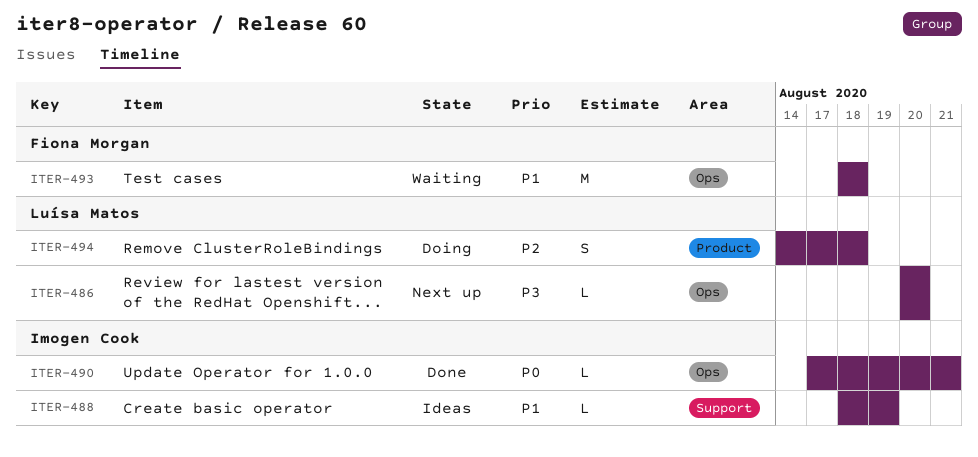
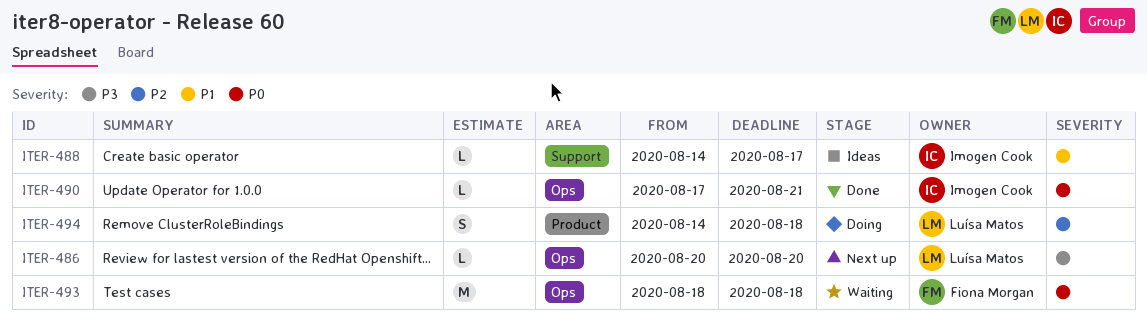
ITER-488, start: Aug 18 -> Aug 14
ITER-488, due: Aug 19 -> Aug 17
ITER-493, priority: P1 -> P0

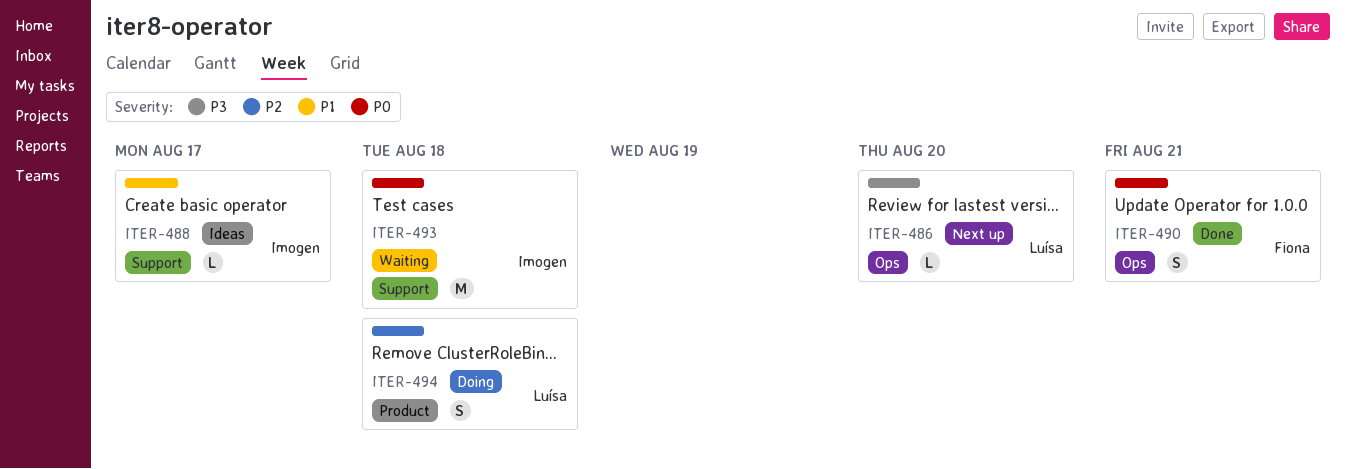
ITER-490, owner: Imogen Cook -> Fiona Morgan
ITER-490, estimate: L -> S
ITER-493, owner: Fiona Morgan -> Imogen Cook
ITER-493, label: Ops -> Support

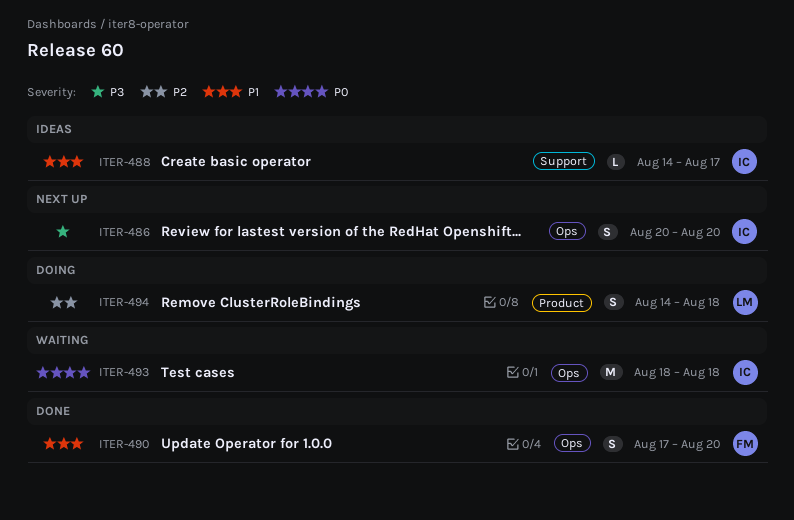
ITER-486, owner: Luísa -> Imogen
ITER-486, estimate: L -> S
ITER-490, priority: P0 -> P1
ITER-490, due: Aug 21 -> Aug 20
ITER-493, label: Support -> Ops

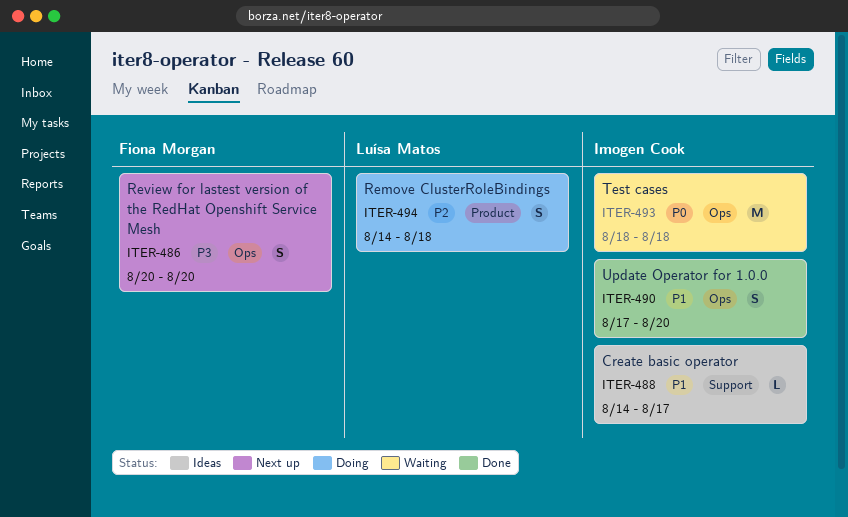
ITER-486, owner: Imogen Cook -> Fiona Morgan
ITER-490, owner: Fiona Morgan -> Imogen Cook

